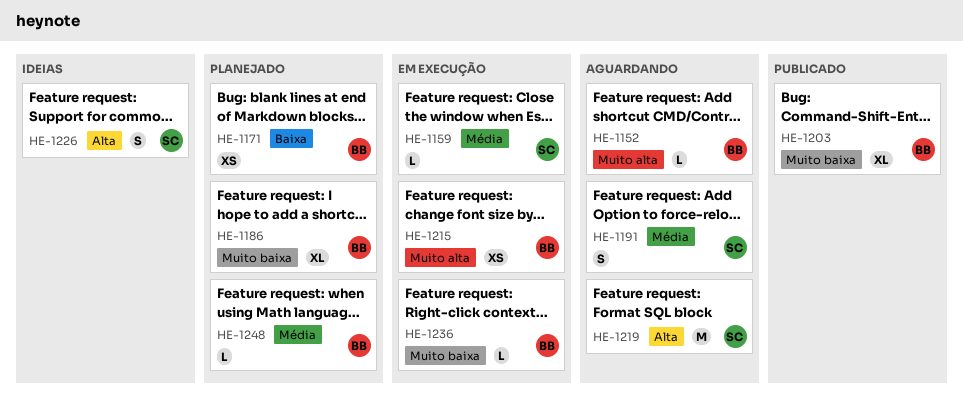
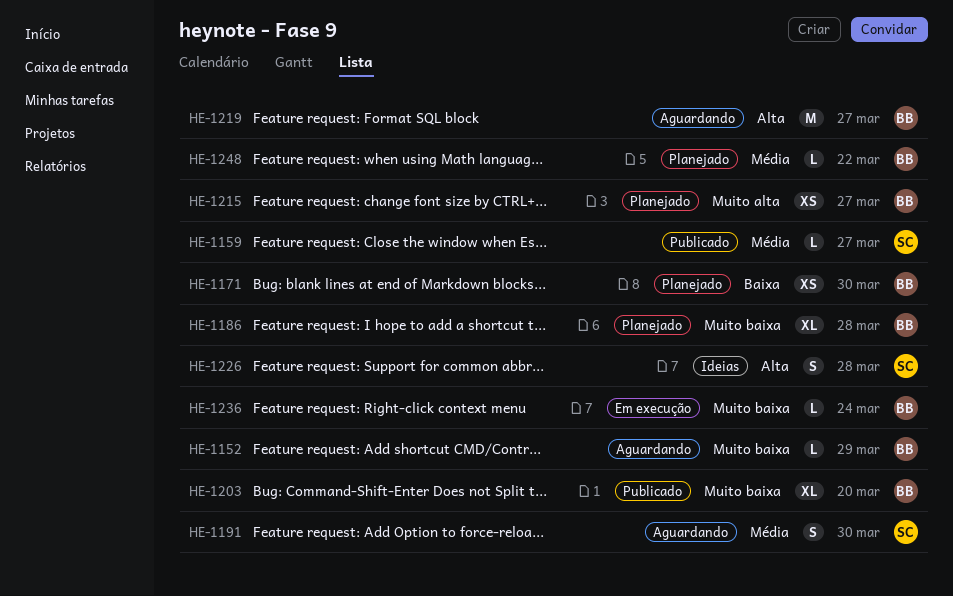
HE-1152, priority: Muito alta -> Muito baixa
HE-1159, status: Em execução -> Publicado
HE-1215, status: Em execução -> Planejado
HE-1219, owner: SC -> BB

